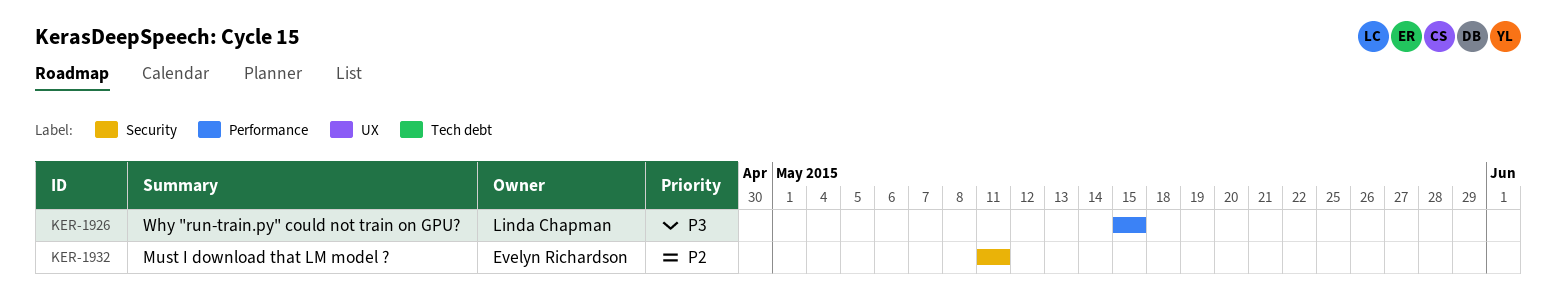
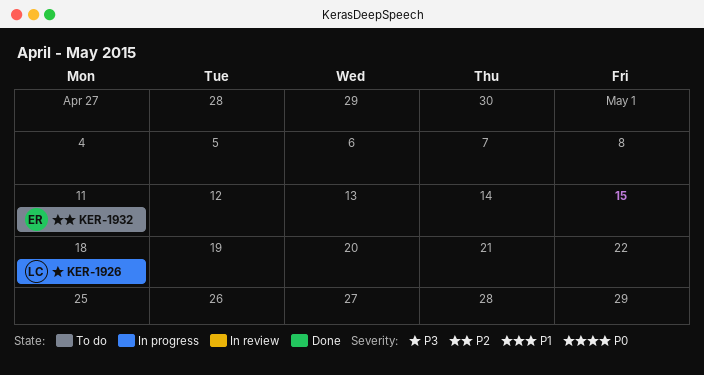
KER-1926, start: May 15 -> May 18
KER-1926, due: May 15 -> May 18

